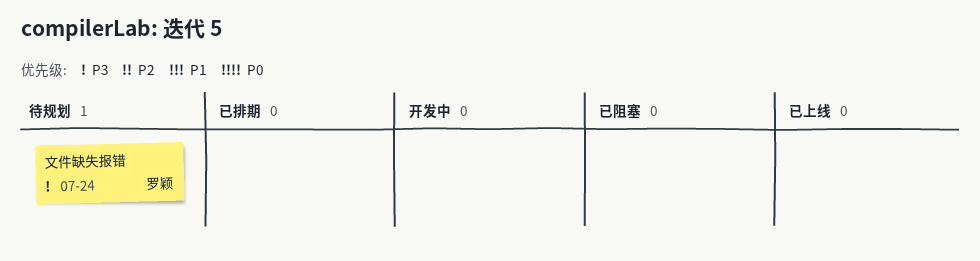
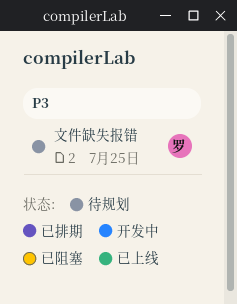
文件缺失报错, due: Jul 24 -> Jul 25

